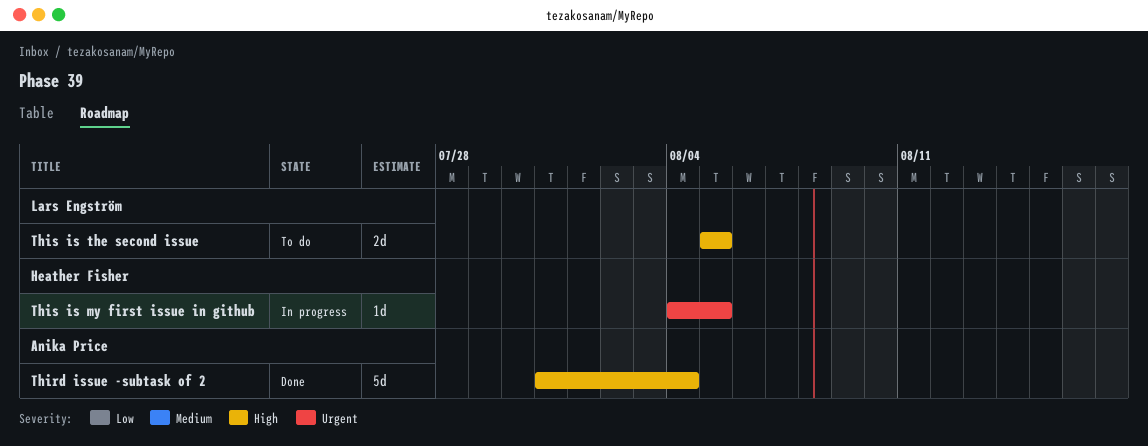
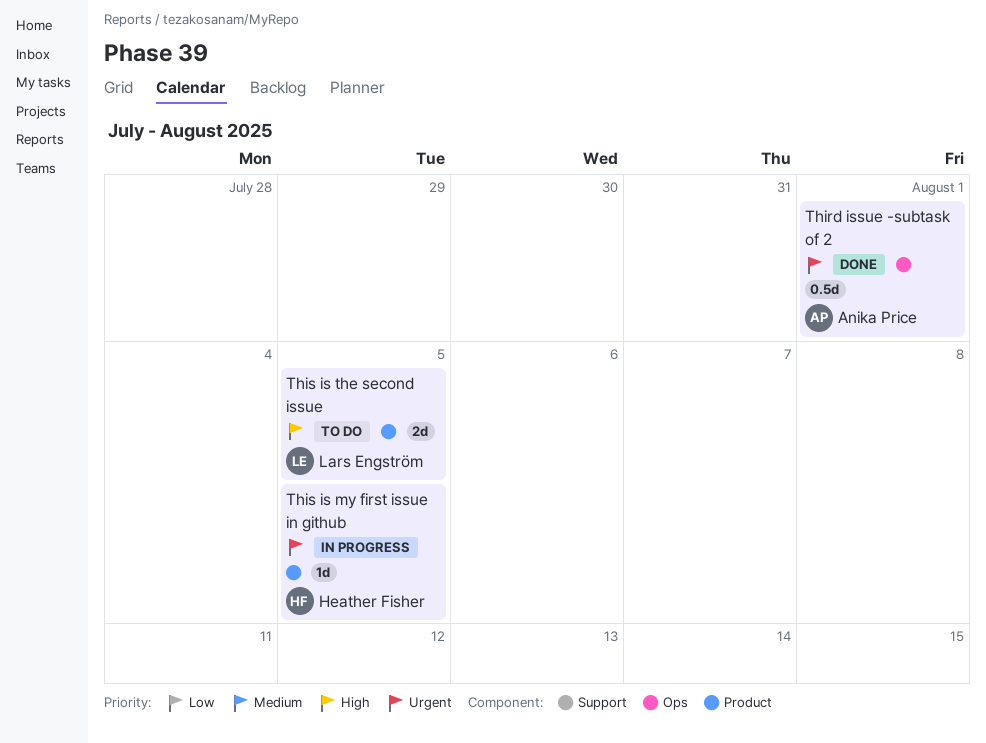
Third issue -subtask of 2, priority: High -> Urgent
Third issue -subtask of 2, estimate: 5d -> 0.5d
Third issue -subtask of 2, due: Aug 4 -> Aug 1

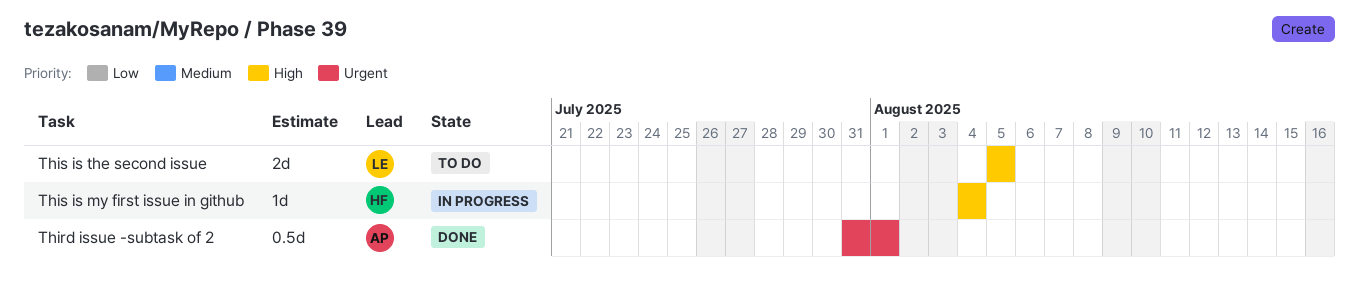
This is my first issue in github, priority: Urgent -> High
This is my first issue in github, due: Aug 5 -> Aug 4

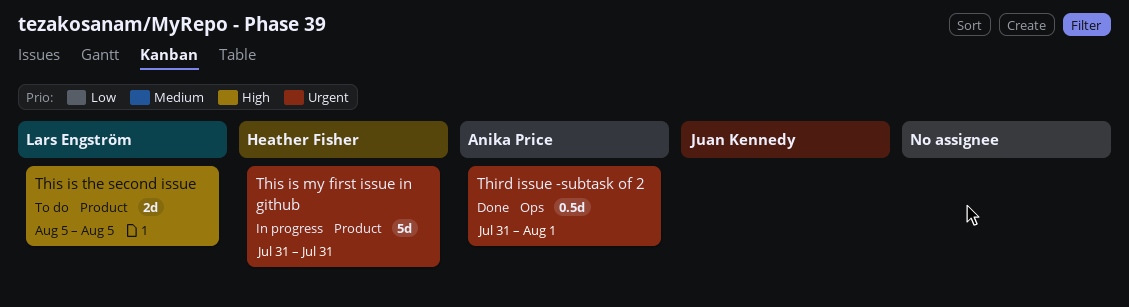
This is my first issue in github, priority: High -> Urgent
This is my first issue in github, estimate: 1d -> 5d
This is my first issue in github, start: Aug 4 -> Jul 31
This is my first issue in github, due: Aug 4 -> Jul 31

